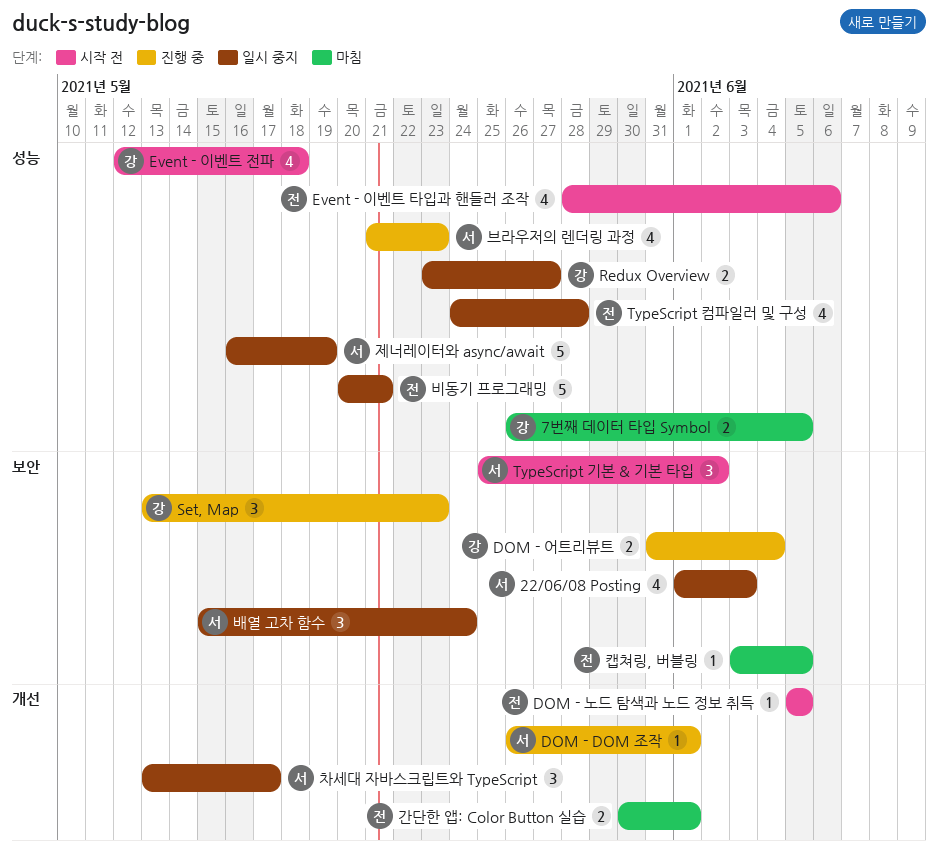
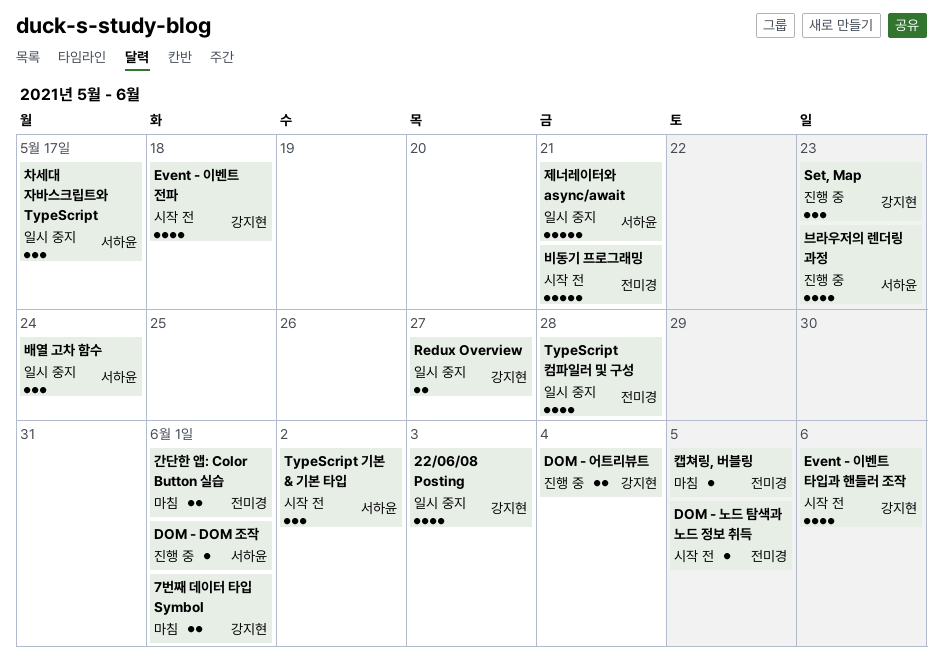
22/06/08 Posting, owner: 서하윤 -> 강지현
7번째 데이터 타입 Symbol, due: Jun 5 -> Jun 1
Event - 이벤트 타입과 핸들러 조작, owner: 전미경 -> 강지현
비동기 프로그래밍, status: 일시 중지 -> 시작 전
제너레이터와 async/await, due: May 19 -> May 21

